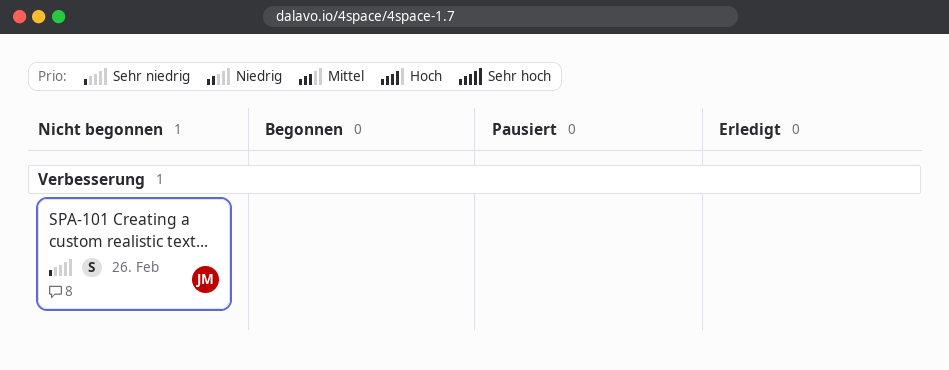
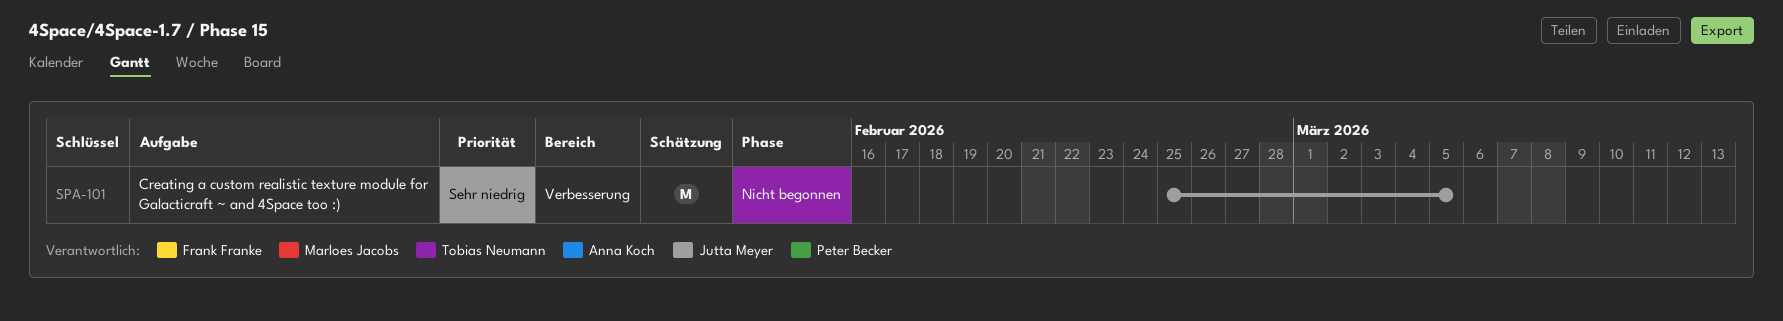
SPA-101, estimate: S -> M
SPA-101, due: Feb 26 -> Mar 5

